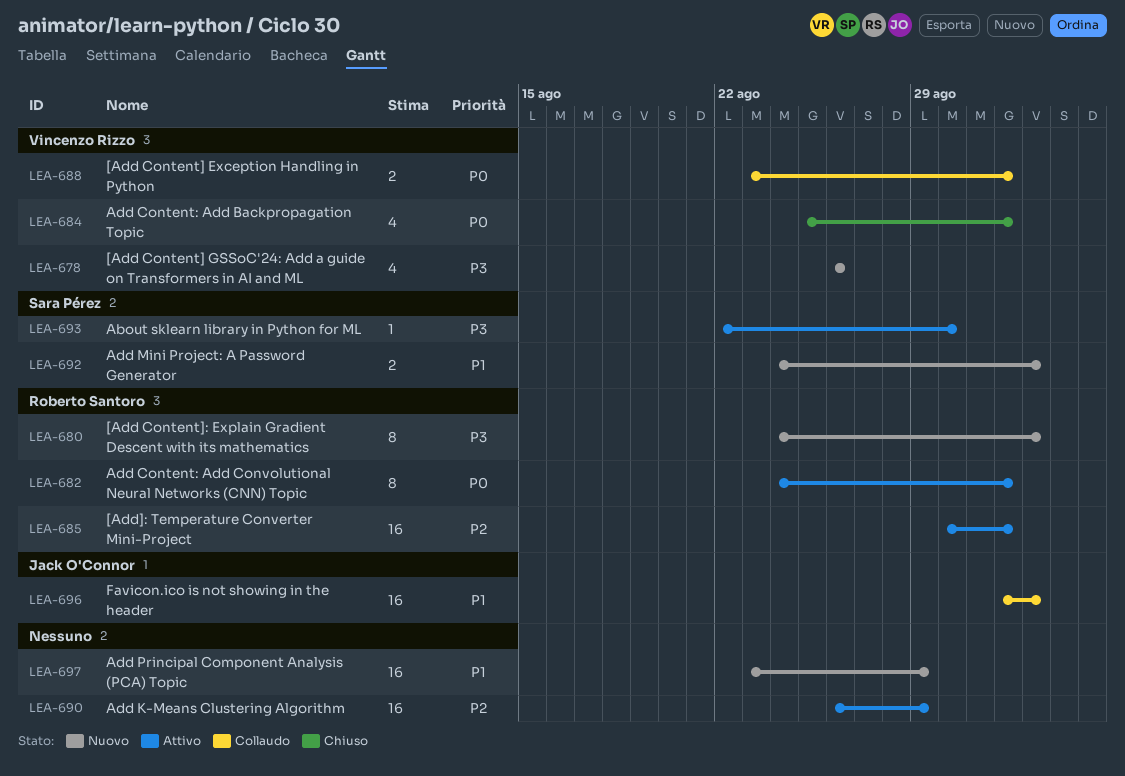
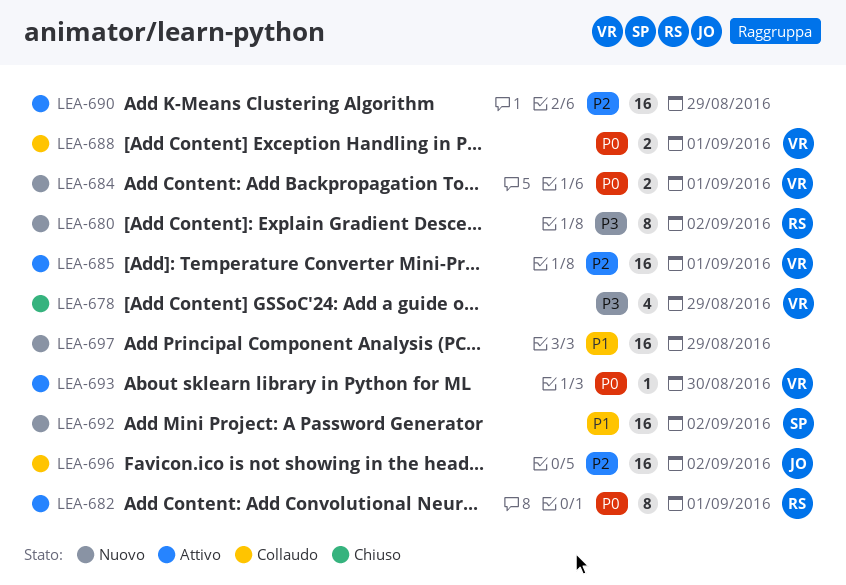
LEA-678, status: Nuovo -> Chiuso
LEA-678, due: Aug 26 -> Aug 29
LEA-684, status: Chiuso -> Nuovo
LEA-684, estimate: 4 -> 2
LEA-685, owner: Roberto Santoro -> Vincenzo Rizzo
LEA-692, estimate: 2 -> 16
LEA-693, owner: Sara Pérez -> Vincenzo Rizzo
LEA-693, priority: P3 -> P0
LEA-696, priority: P1 -> P2

